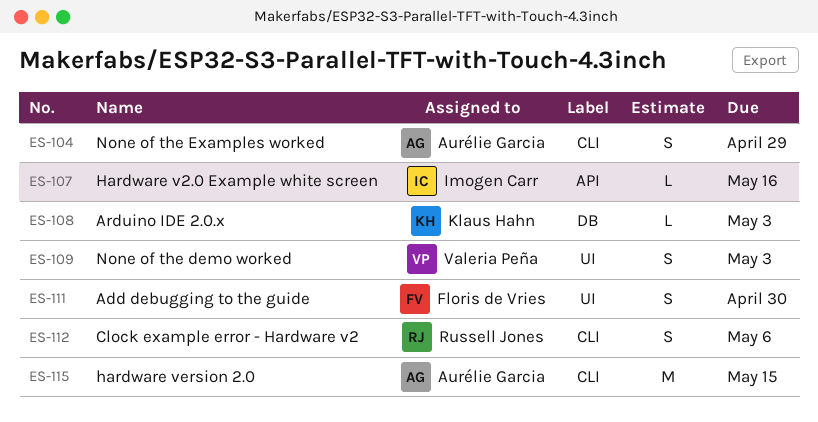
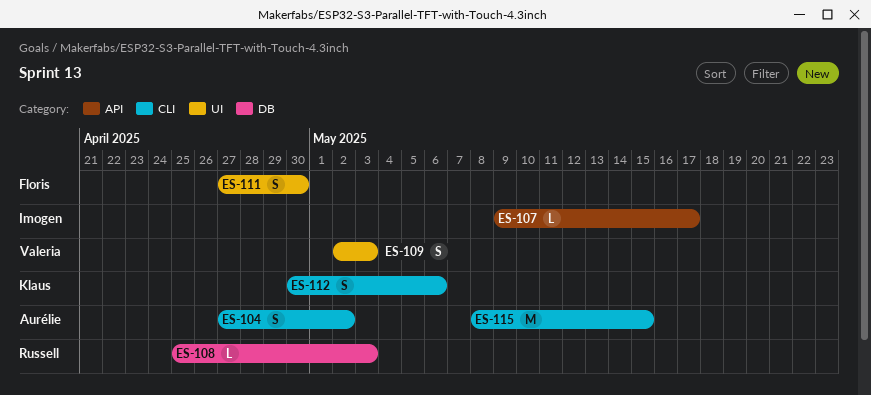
ES-104, due: Apr 29 -> May 2
ES-107, due: May 16 -> May 17
ES-108, owner: Klaus Hahn -> Russell Jones
ES-112, owner: Russell Jones -> Klaus Hahn

